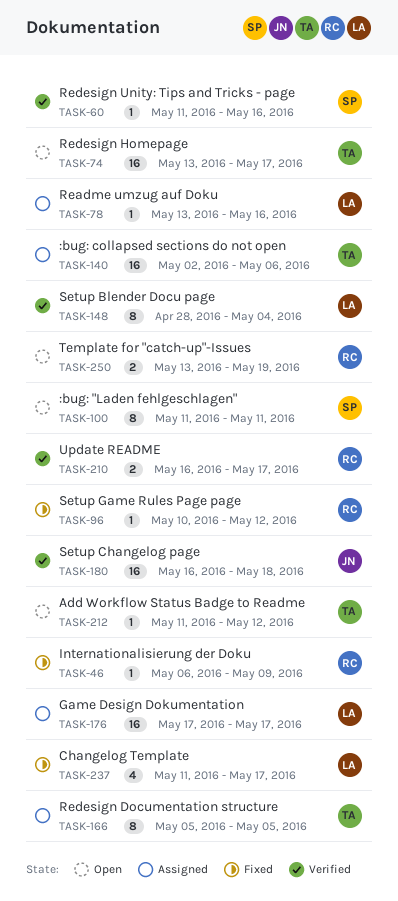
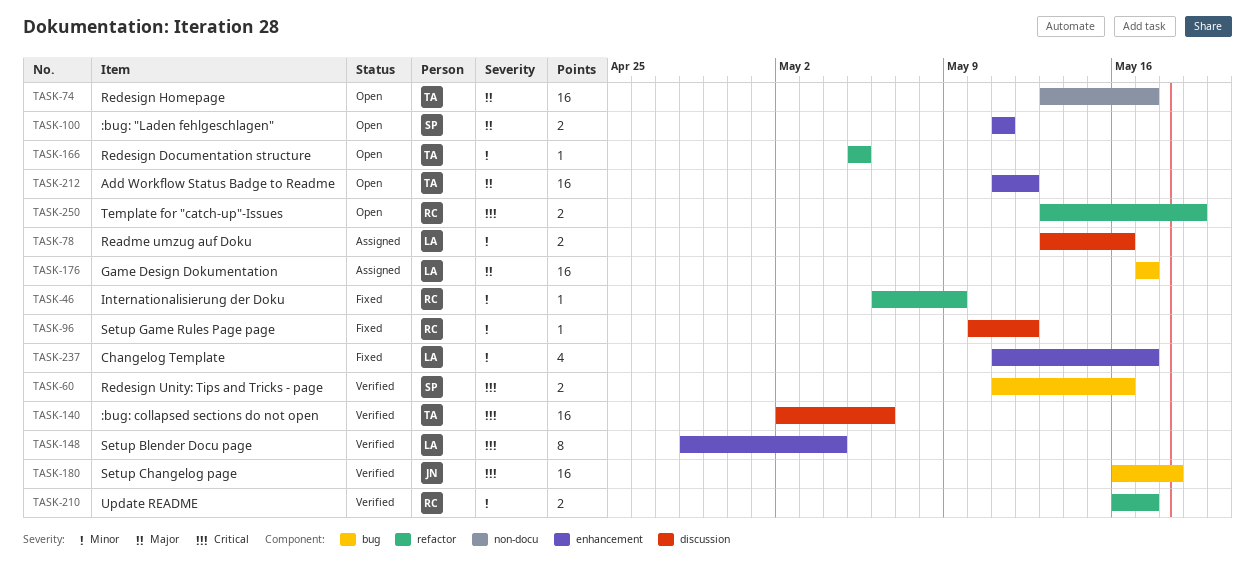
TASK-60, estimate: 1 -> 2
TASK-78, estimate: 1 -> 2
TASK-100, estimate: 8 -> 2
TASK-140, status: Assigned -> Verified
TASK-166, status: Assigned -> Open
TASK-166, estimate: 8 -> 1
TASK-212, estimate: 1 -> 16

